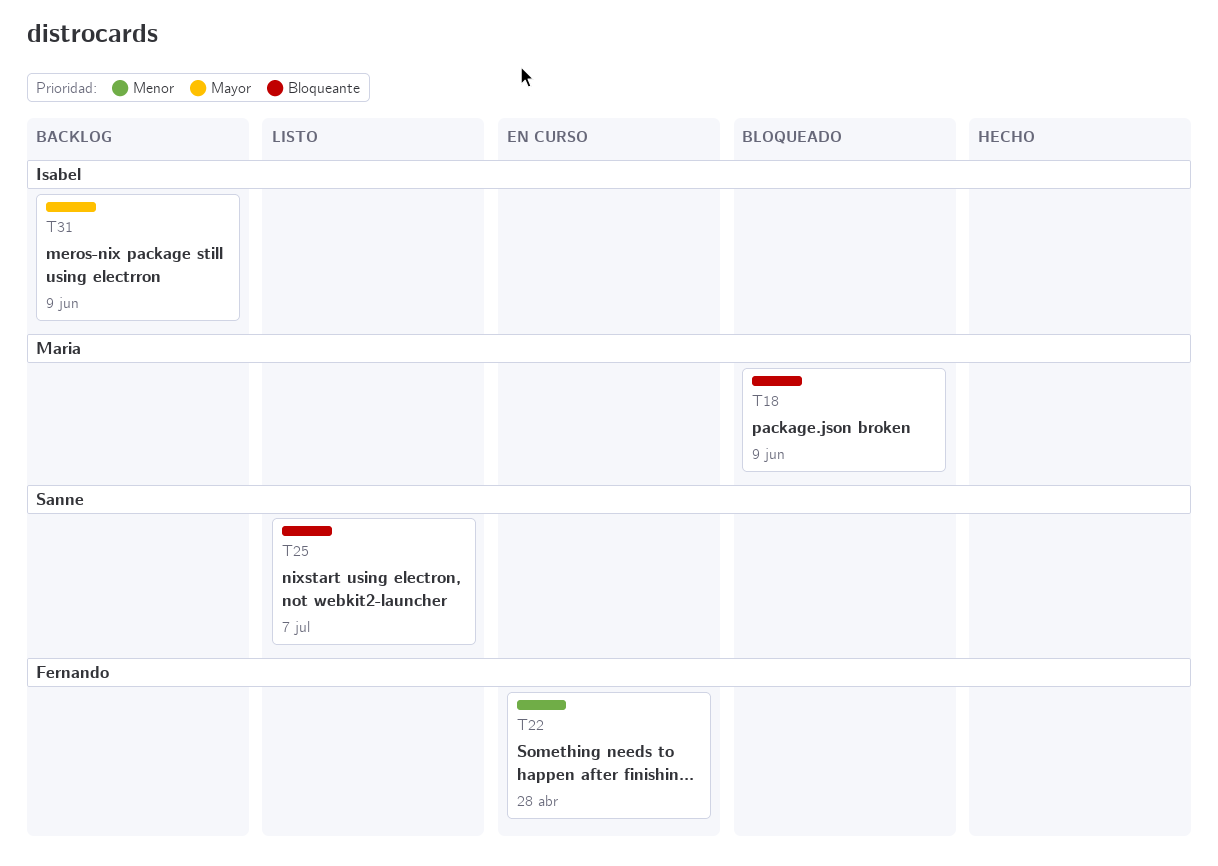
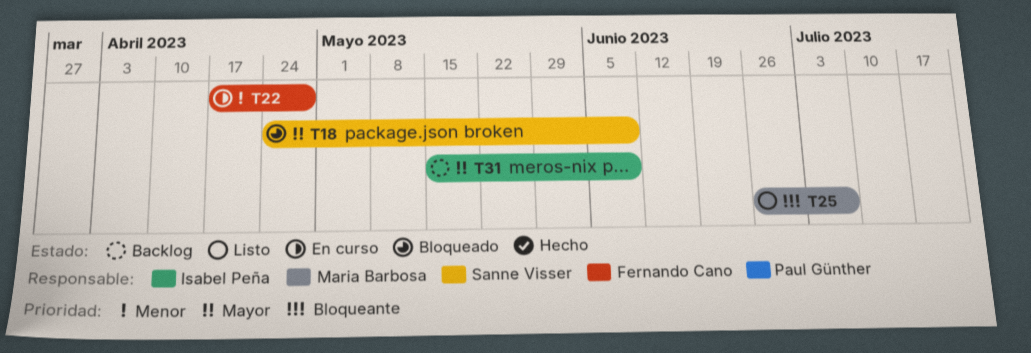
T18, owner: Maria Barbosa -> Sanne Visser
T18, priority: Bloqueante -> Mayor
T25, owner: Sanne Visser -> Maria Barbosa

